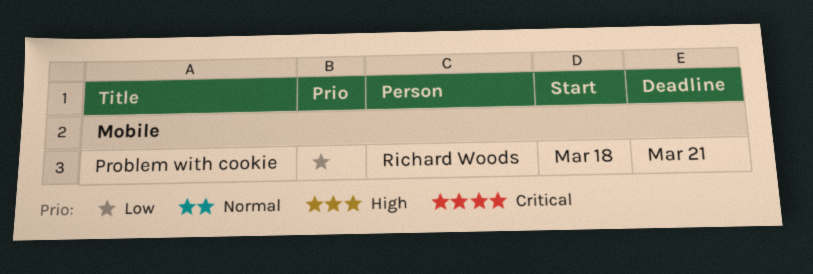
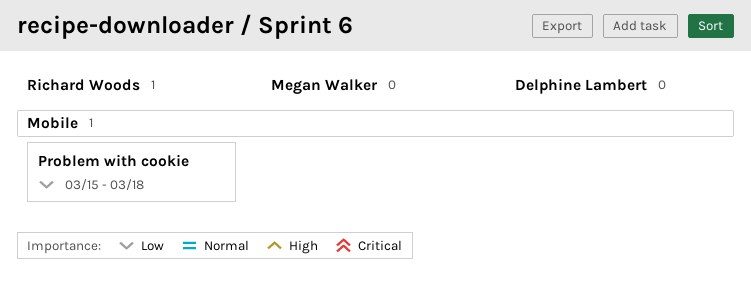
Problem with cookie, start: Mar 18 -> Mar 15
Problem with cookie, due: Mar 21 -> Mar 18

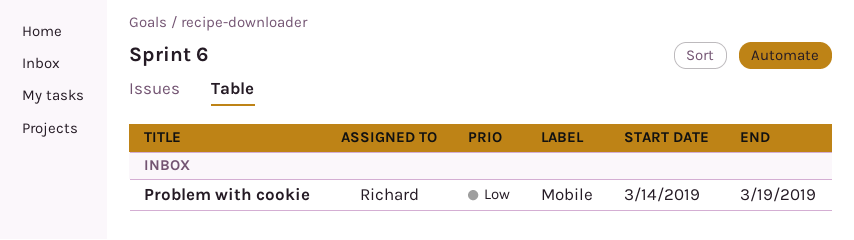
Problem with cookie, start: Mar 15 -> Mar 14
Problem with cookie, due: Mar 18 -> Mar 19

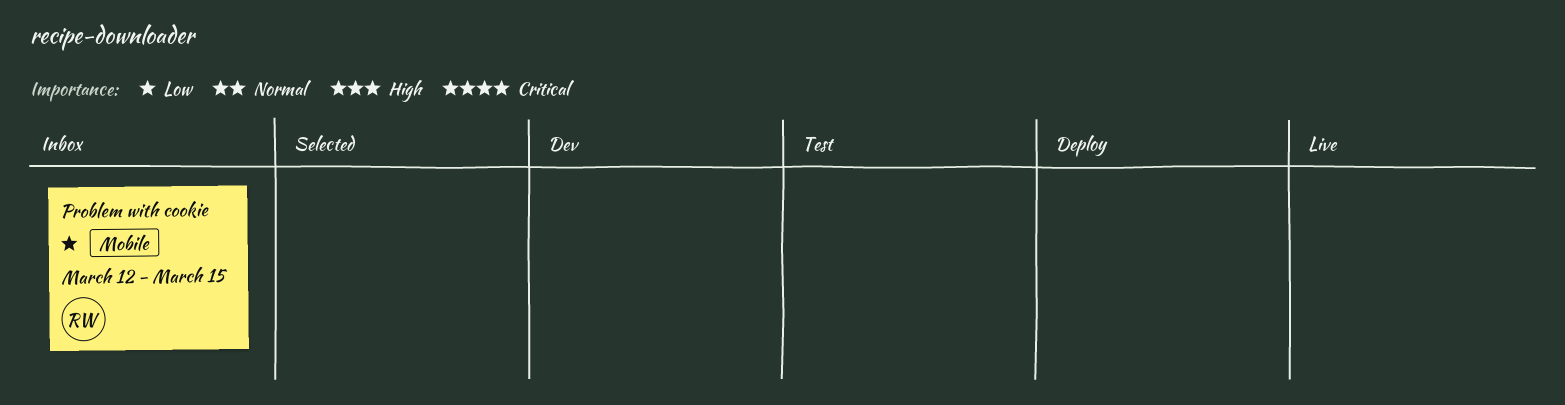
Problem with cookie, start: Mar 14 -> Mar 12
Problem with cookie, due: Mar 19 -> Mar 15

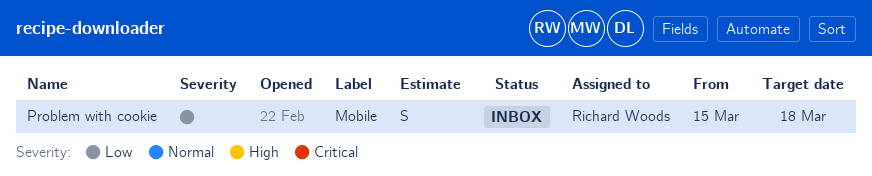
Problem with cookie, start: Mar 12 -> Mar 15
Problem with cookie, due: Mar 15 -> Mar 18

